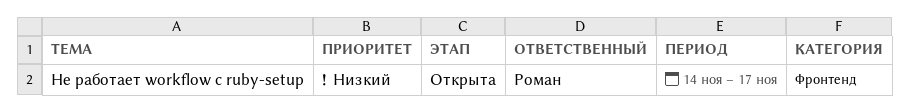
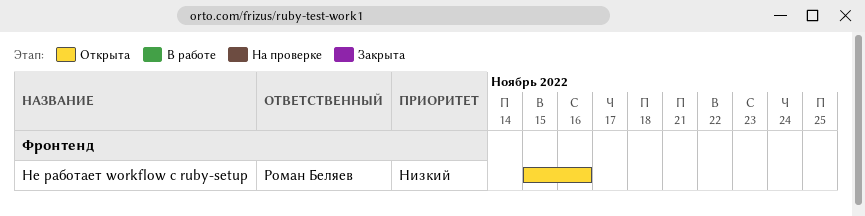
Не работает workflow с ruby-setup, start: Nov 14 -> Nov 15
Не работает workflow с ruby-setup, due: Nov 17 -> Nov 16

